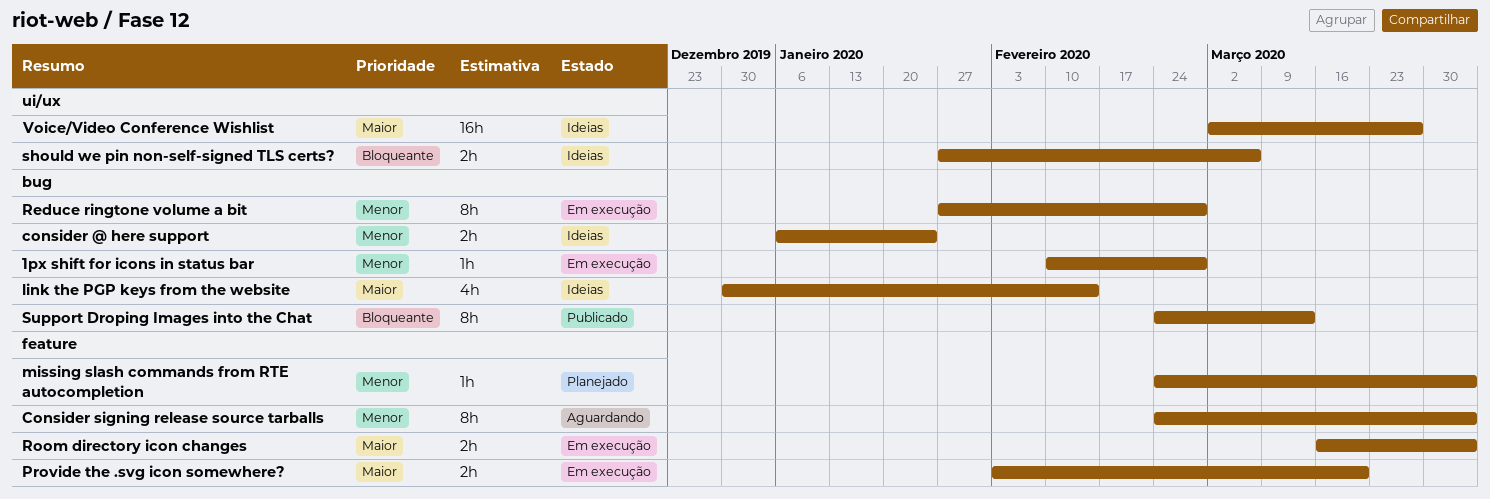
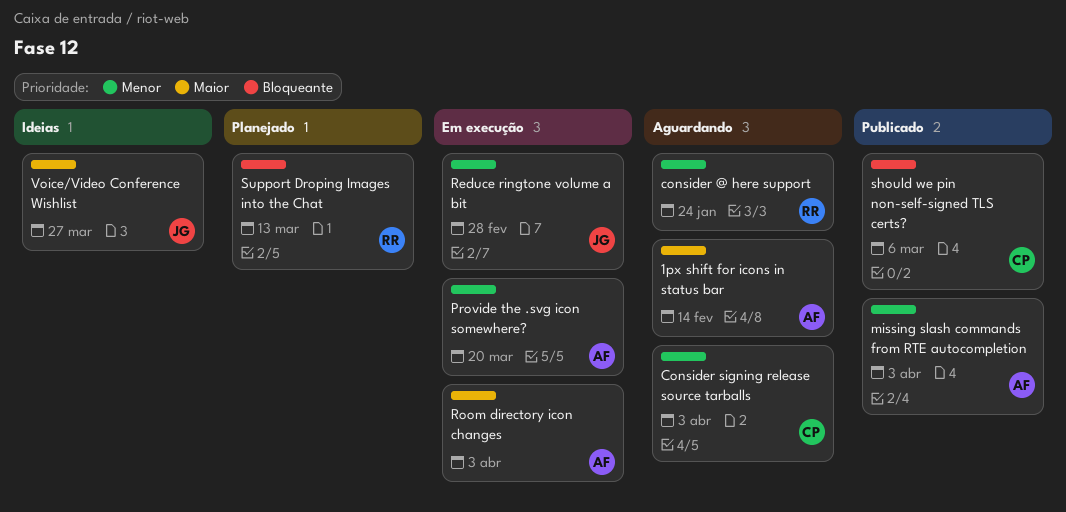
1px shift for icons in status bar, status: Em execução -> Aguardando
1px shift for icons in status bar, priority: Menor -> Maior
1px shift for icons in status bar, due: Feb 28 -> Feb 14
consider @ here support, status: Ideias -> Aguardando
link the PGP keys from the website: present -> none
missing slash commands from RTE autocompletion, status: Planejado -> Publicado
Provide the .svg icon somewhere?, priority: Maior -> Menor
should we pin non-self-signed TLS certs?, status: Ideias -> Publicado
Support Droping Images into the Chat, status: Publicado -> Planejado

